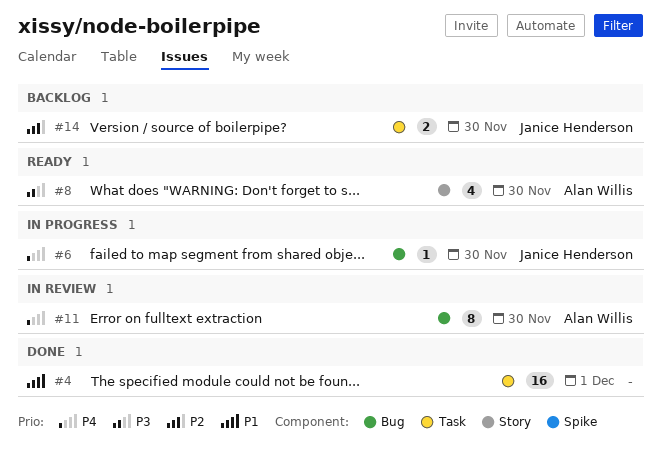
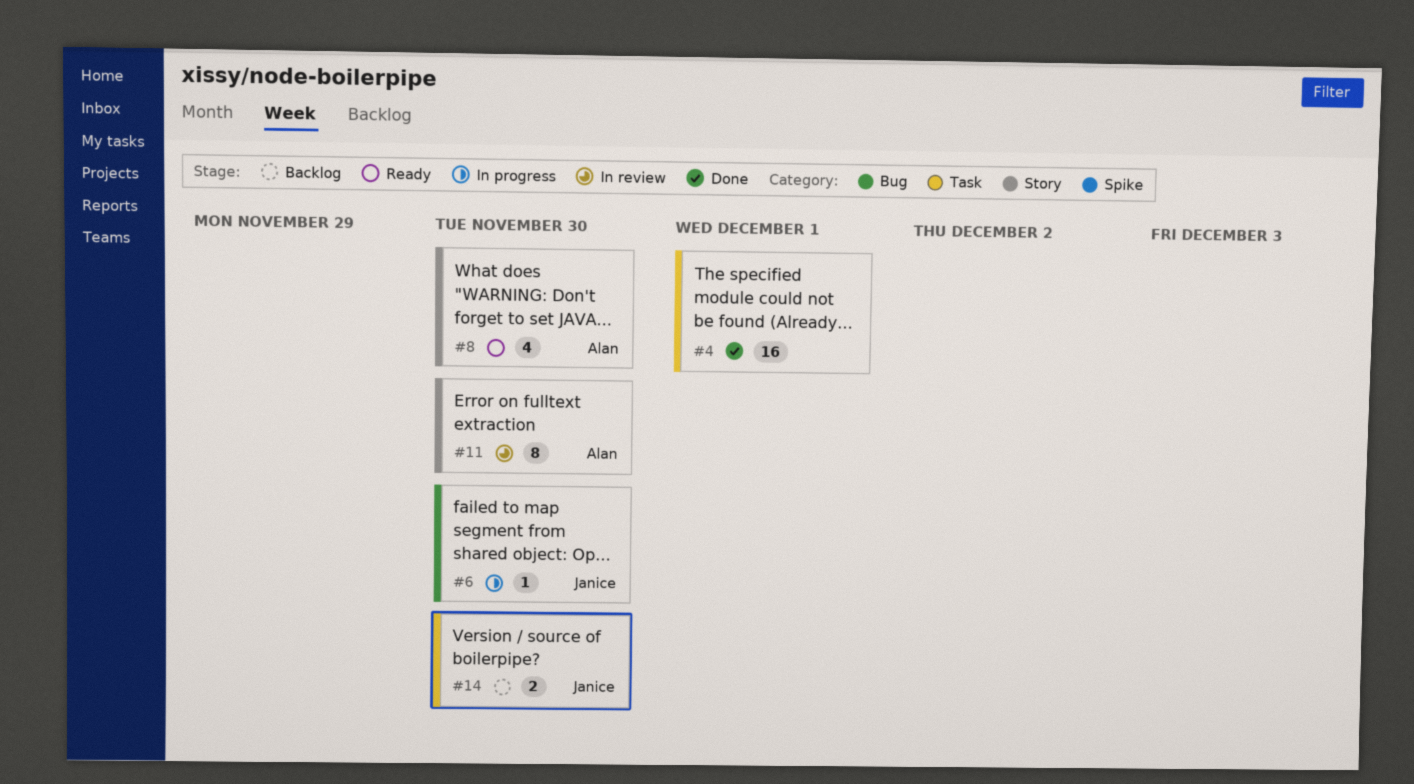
#11, label: Bug -> Story

